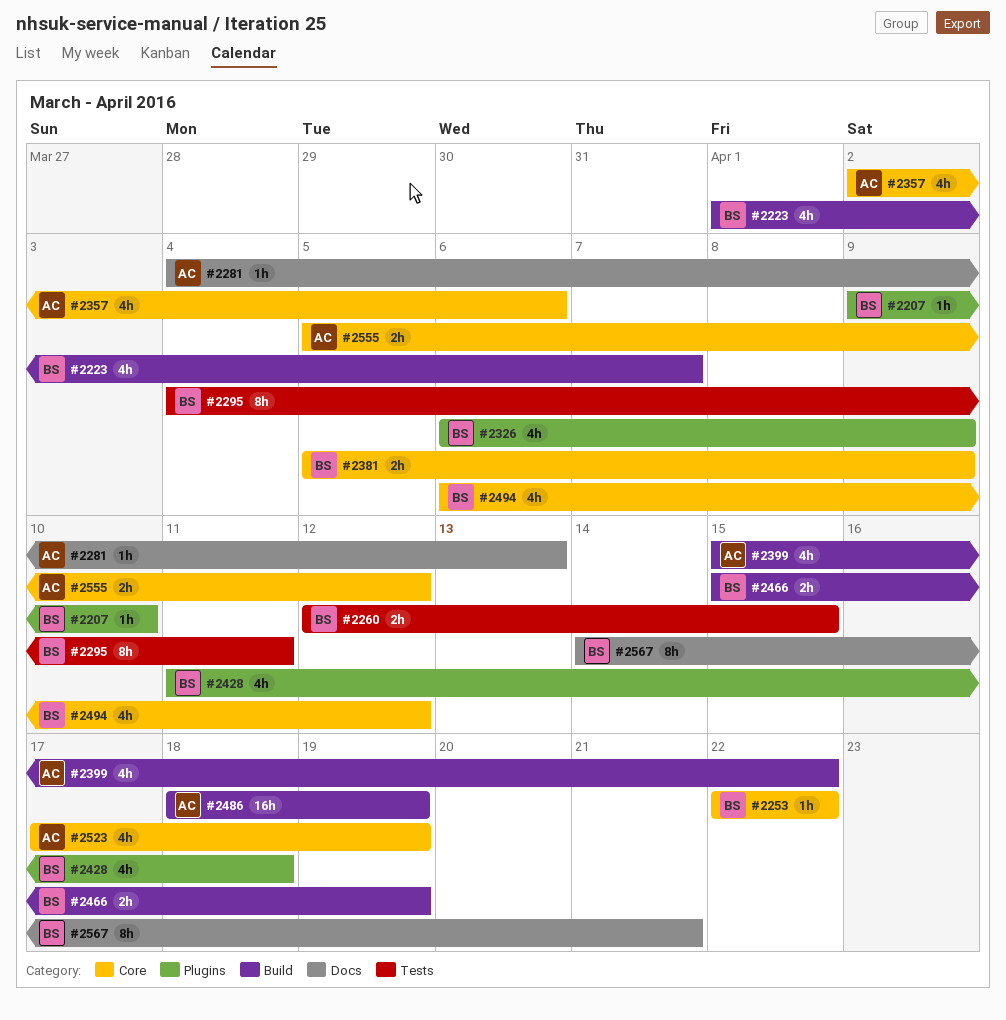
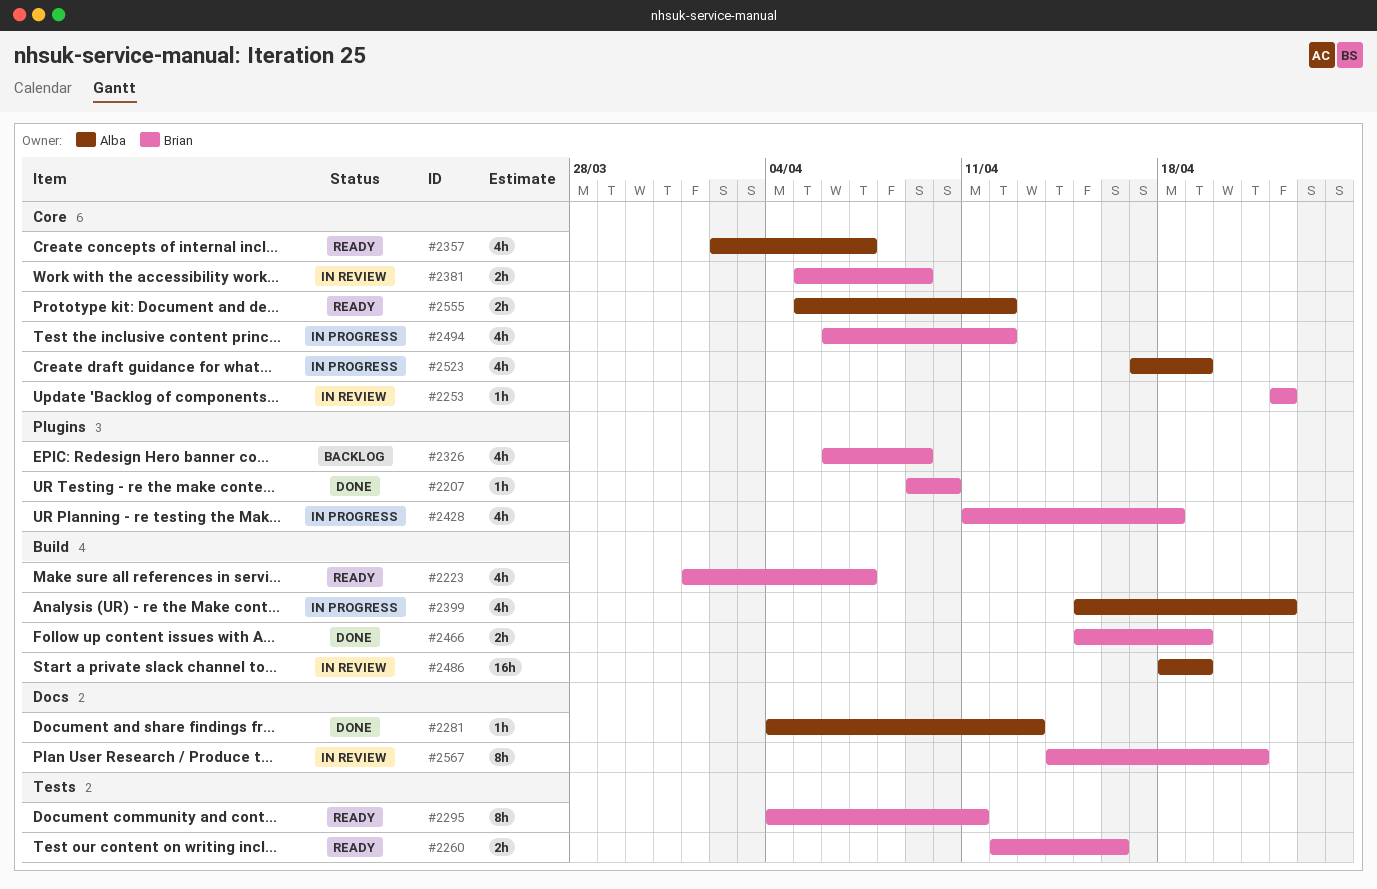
#2260, due: Apr 15 -> Apr 16
#2357, due: Apr 6 -> Apr 7

